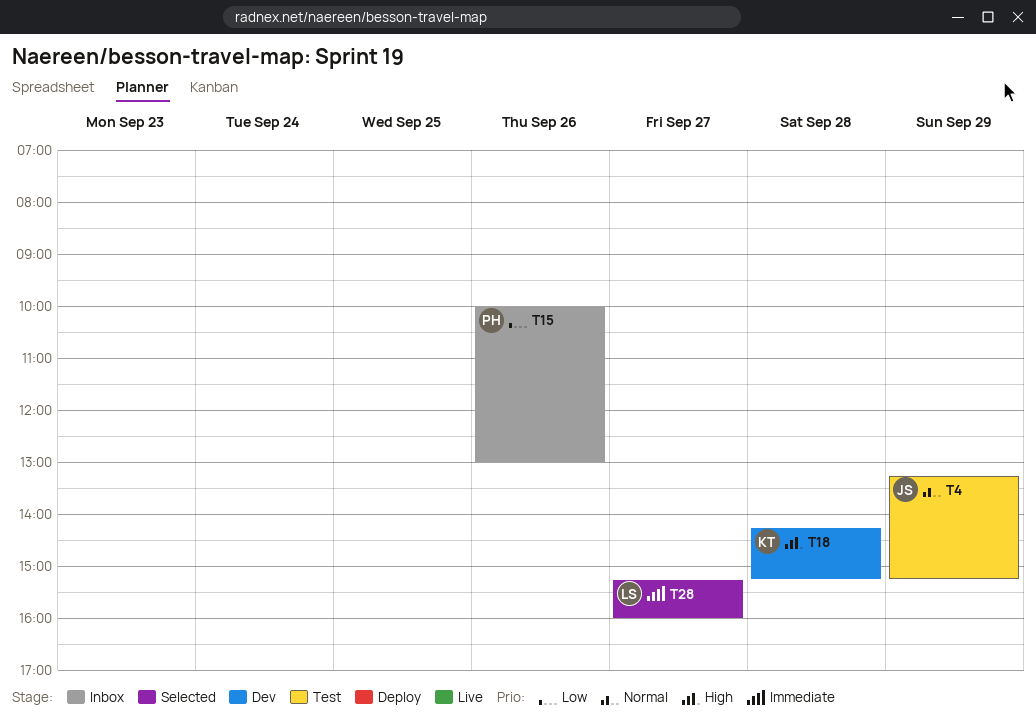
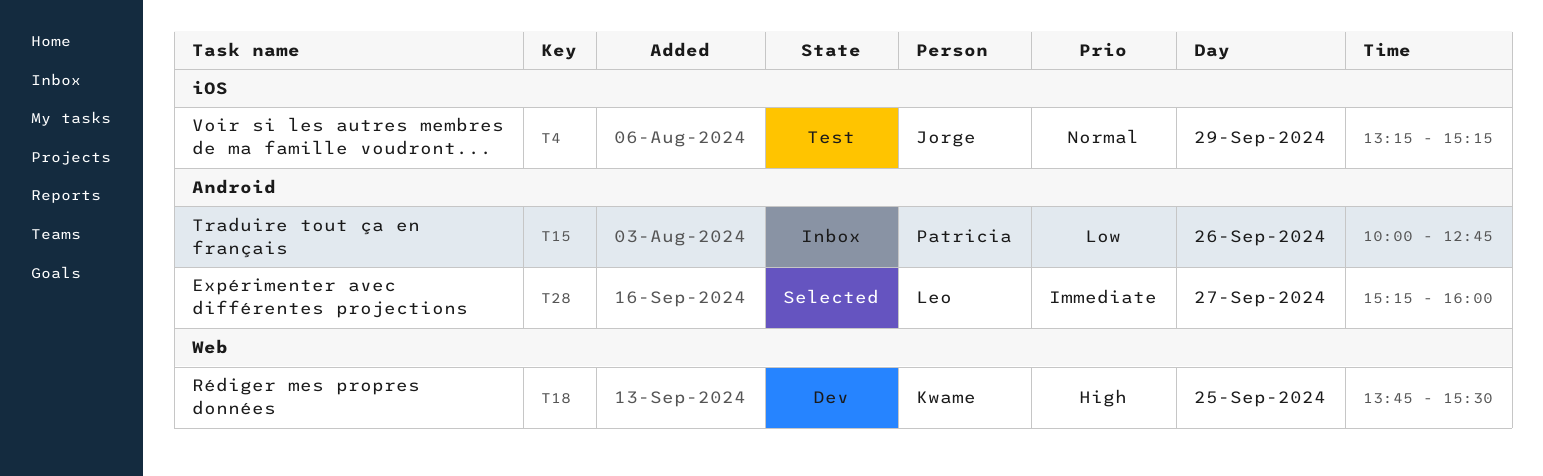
T15, ends: 13:00 -> 12:45
T18, day: Sep 28 -> Sep 25
T18, begins: 14:15 -> 13:45
T18, ends: 15:15 -> 15:30

